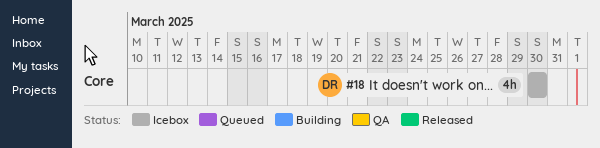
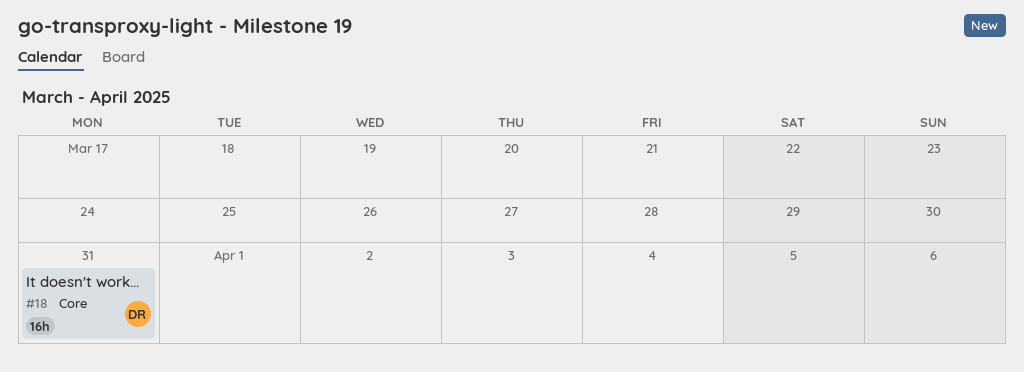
#18, estimate: 4h -> 16h
#18, due: Mar 30 -> Mar 31

